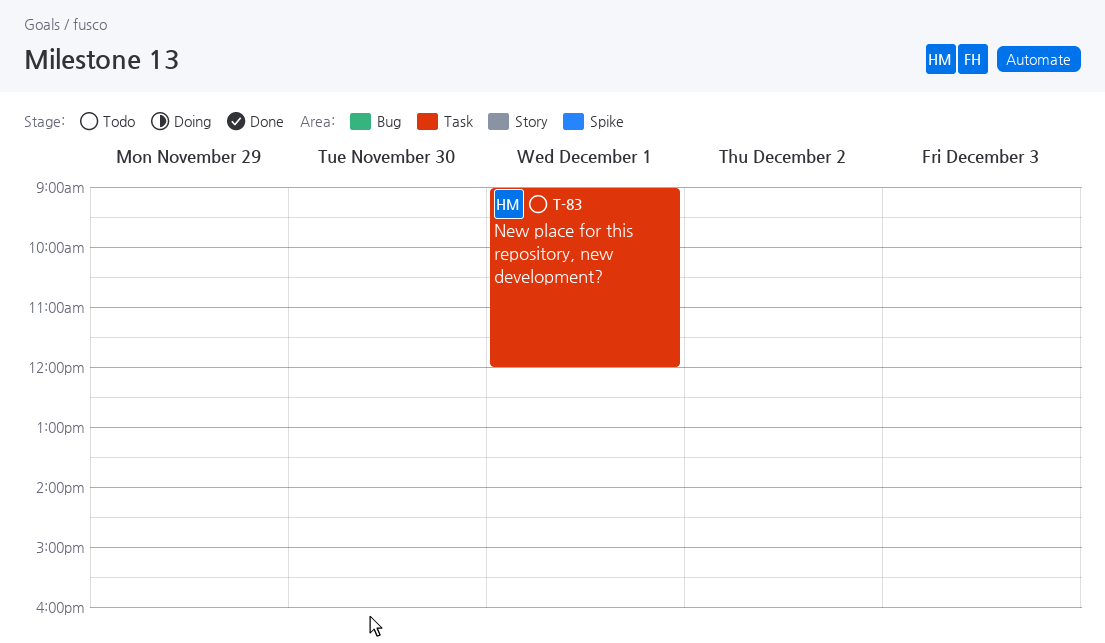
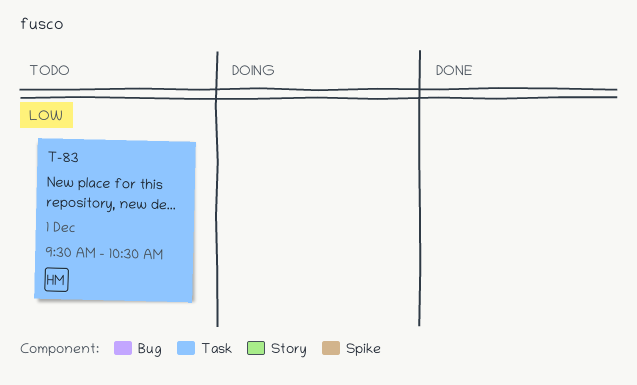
T-83, begins: 09:00 -> 09:30
T-83, ends: 12:00 -> 10:30

